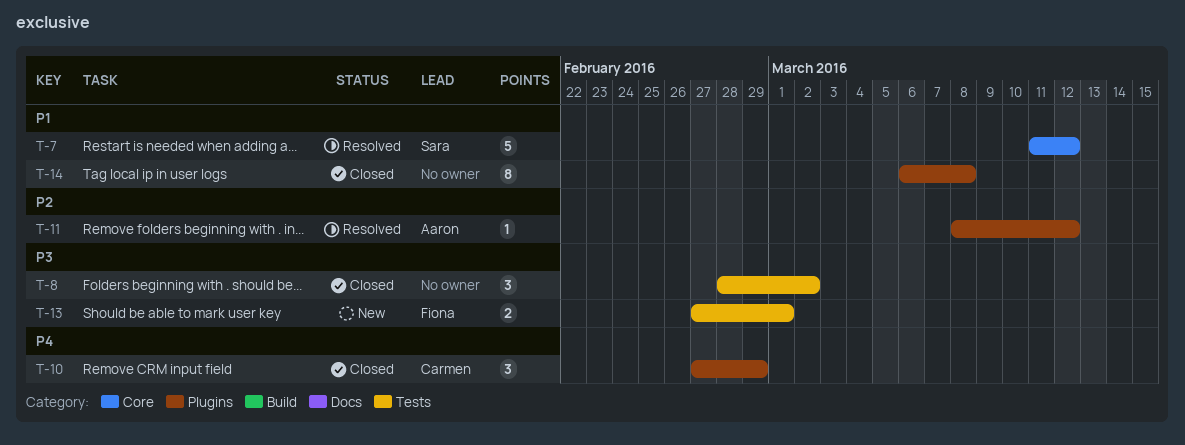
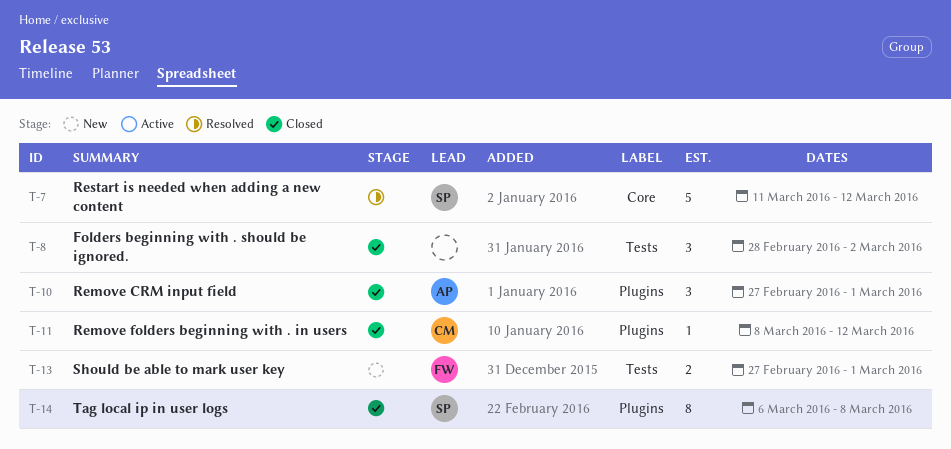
T-10, owner: Carmen -> Aaron
T-10, due: Feb 29 -> Mar 1
T-11, status: Resolved -> Closed
T-11, owner: Aaron -> Carmen
T-14, owner: none -> Sara

